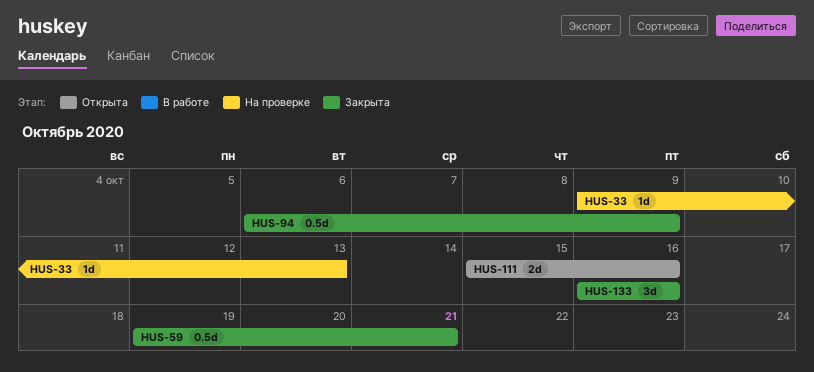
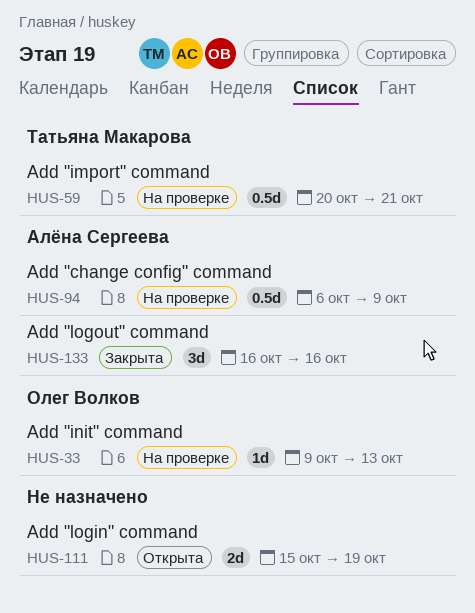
HUS-59, status: Закрыта -> На проверке
HUS-59, start: Oct 19 -> Oct 20
HUS-94, status: Закрыта -> На проверке
HUS-111, due: Oct 16 -> Oct 19

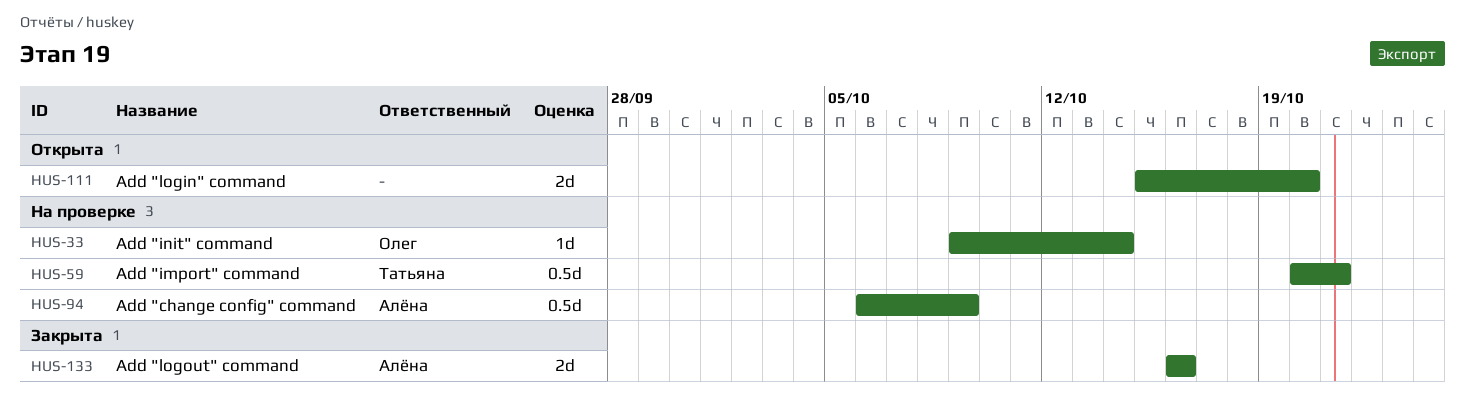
HUS-33, due: Oct 13 -> Oct 14
HUS-111, due: Oct 19 -> Oct 20
HUS-133, estimate: 3d -> 2d

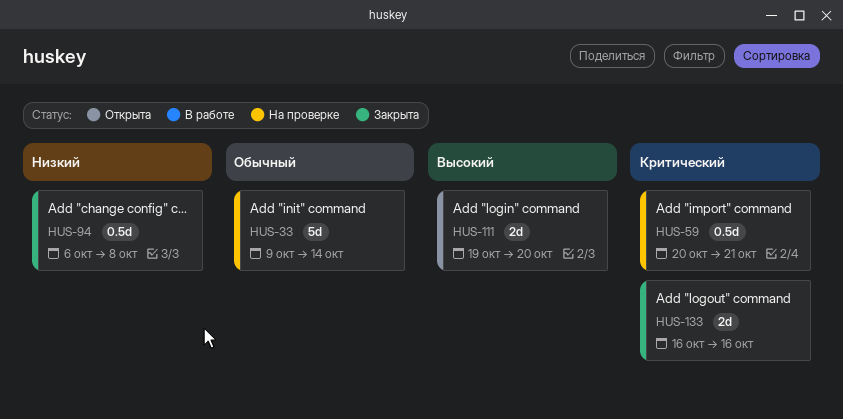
HUS-33, estimate: 1d -> 5d
HUS-94, status: На проверке -> Закрыта
HUS-94, due: Oct 9 -> Oct 8
HUS-111, start: Oct 15 -> Oct 19

